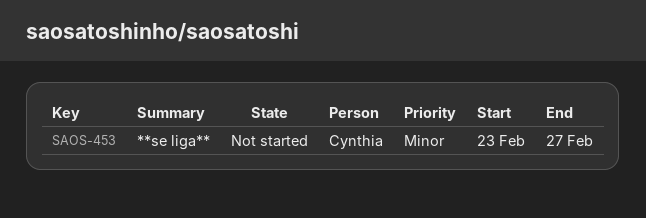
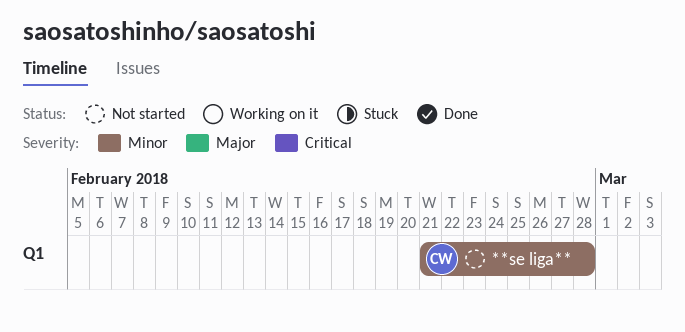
**se liga**, start: Feb 23 -> Feb 21
**se liga**, due: Feb 27 -> Feb 28

